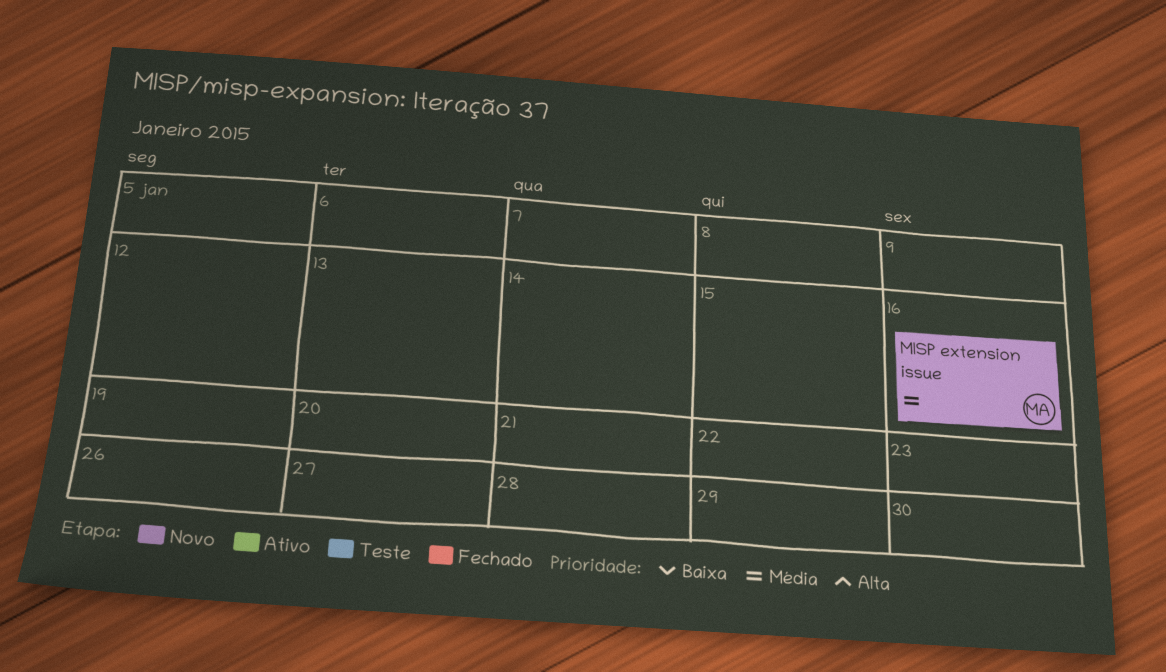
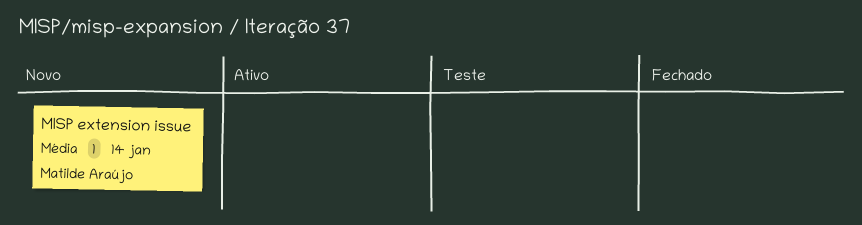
MISP extension issue, due: Jan 16 -> Jan 14

